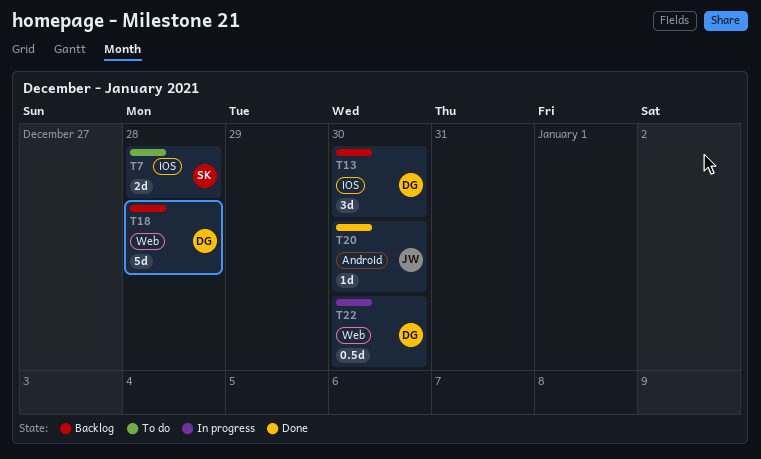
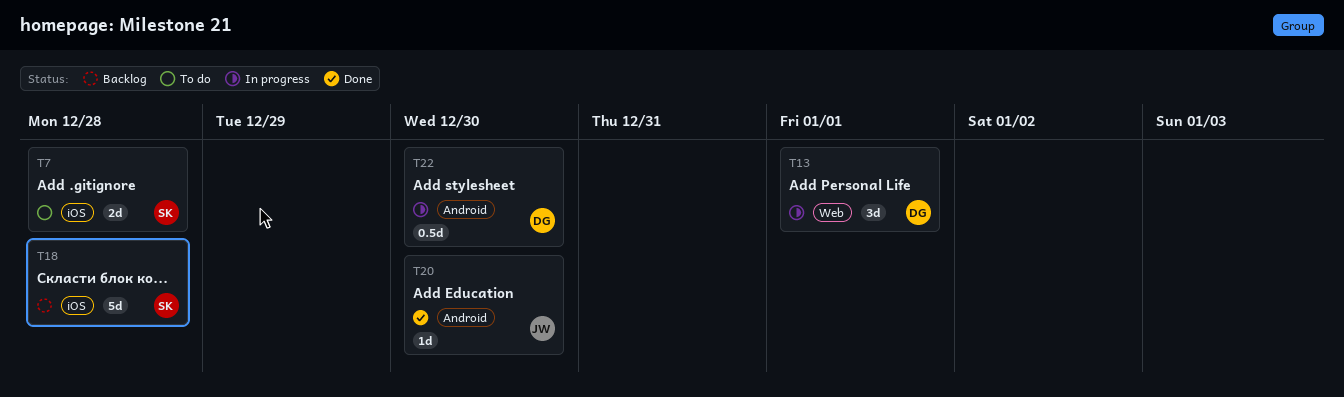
T13, status: Backlog -> In progress
T13, label: iOS -> Web
T13, due: Dec 30 -> Jan 1
T18, owner: DG -> SK
T18, label: Web -> iOS
T22, label: Web -> Android

